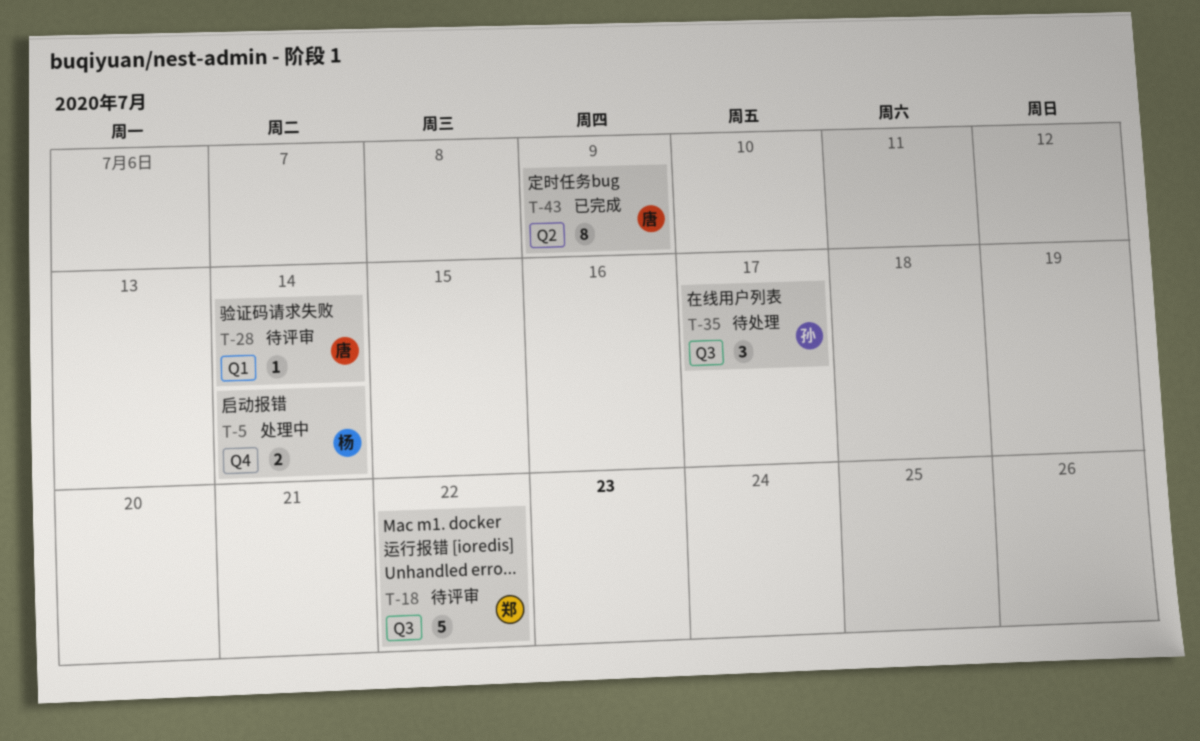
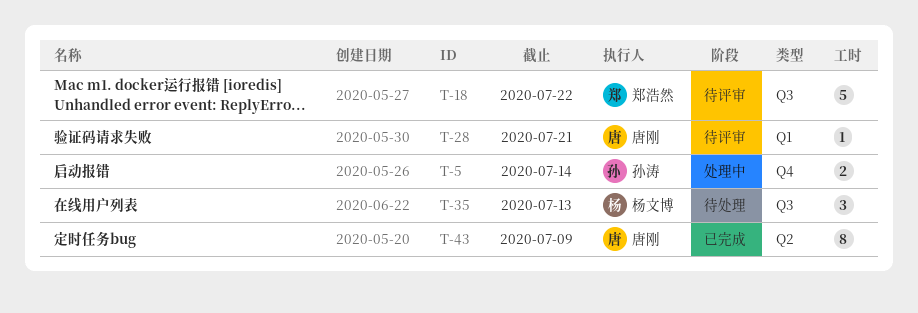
T-5, owner: 杨文博 -> 孙涛
T-28, due: Jul 14 -> Jul 21
T-35, owner: 孙涛 -> 杨文博
T-35, due: Jul 17 -> Jul 13

